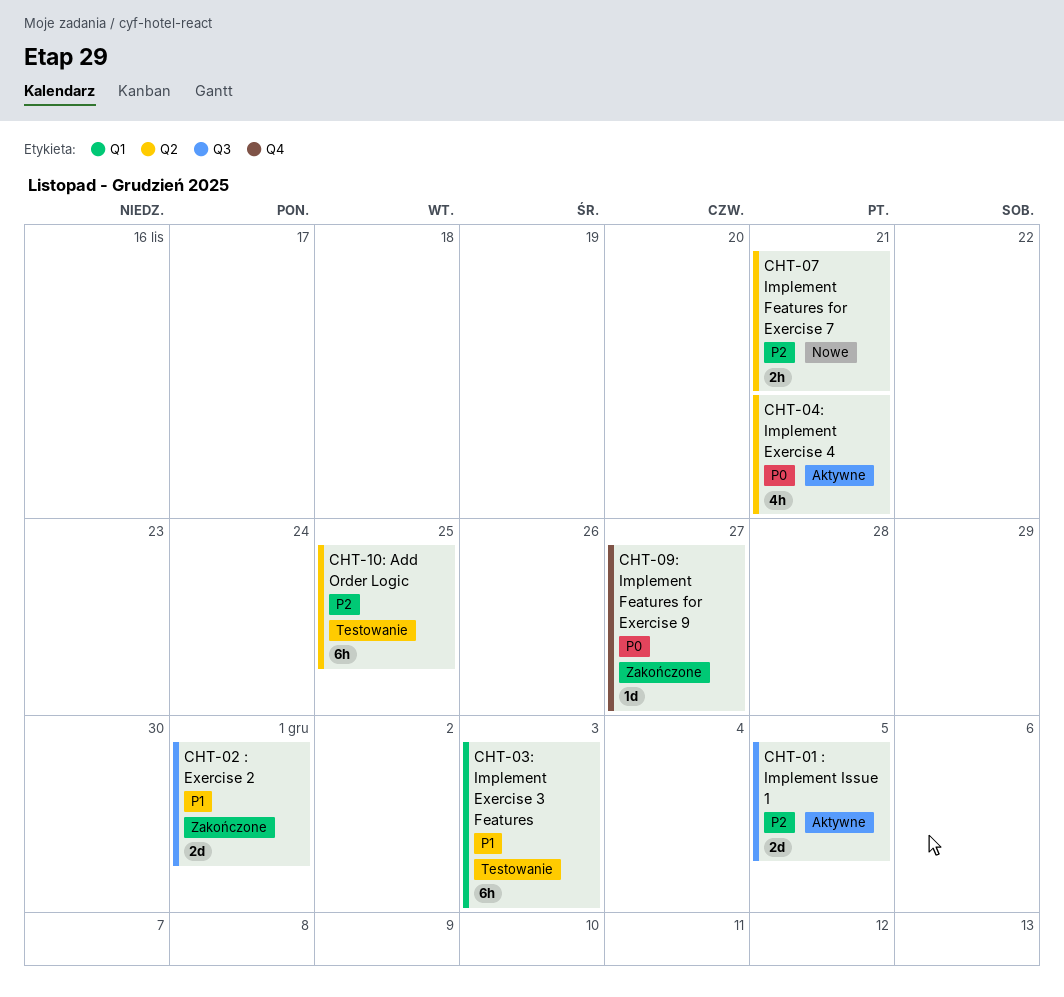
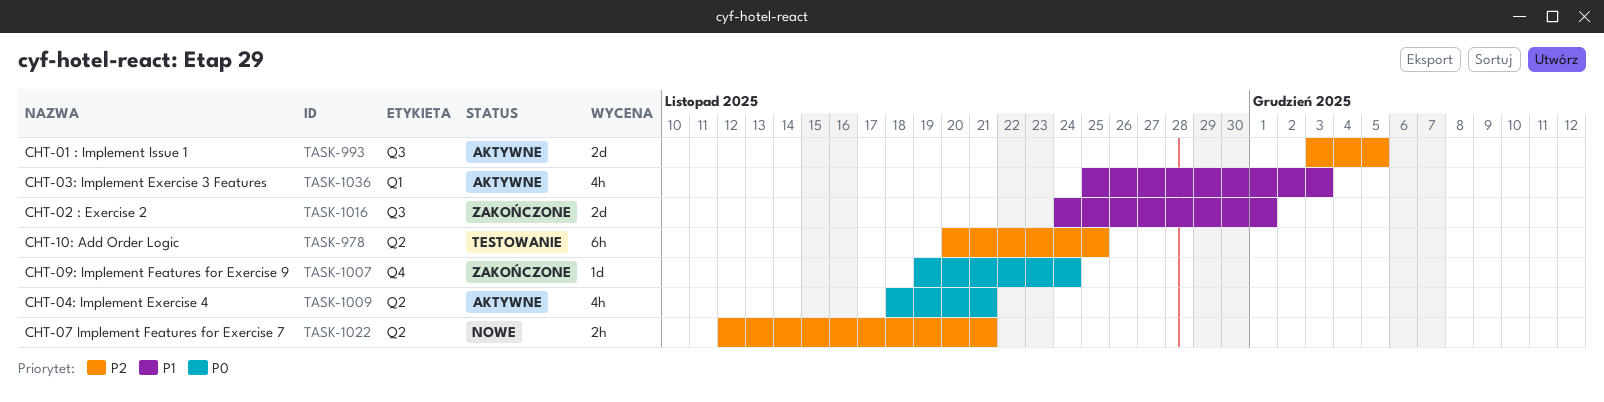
CHT-03: Implement Exercise 3 Features, status: Testowanie -> Aktywne
CHT-03: Implement Exercise 3 Features, estimate: 6h -> 4h
CHT-09: Implement Features for Exercise 9, due: Nov 27 -> Nov 24

